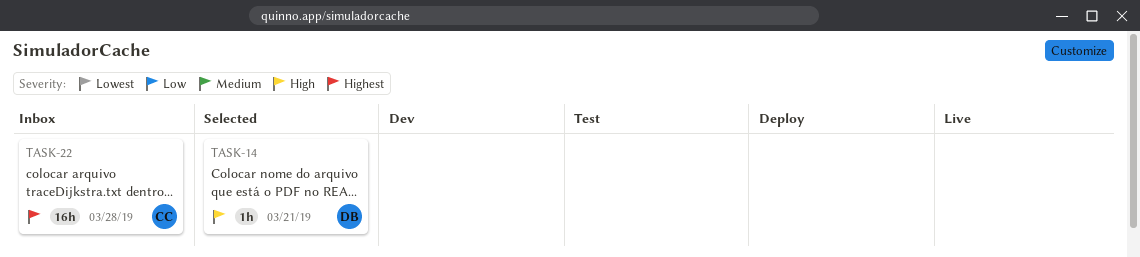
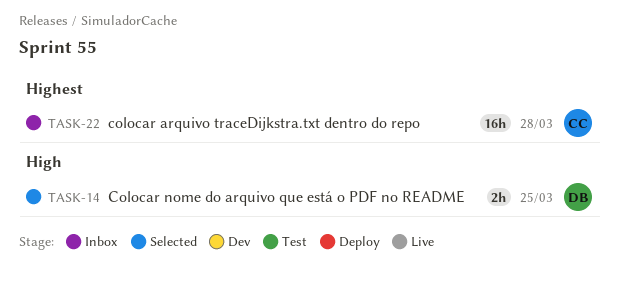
TASK-14, estimate: 1h -> 2h
TASK-14, due: Mar 21 -> Mar 25

